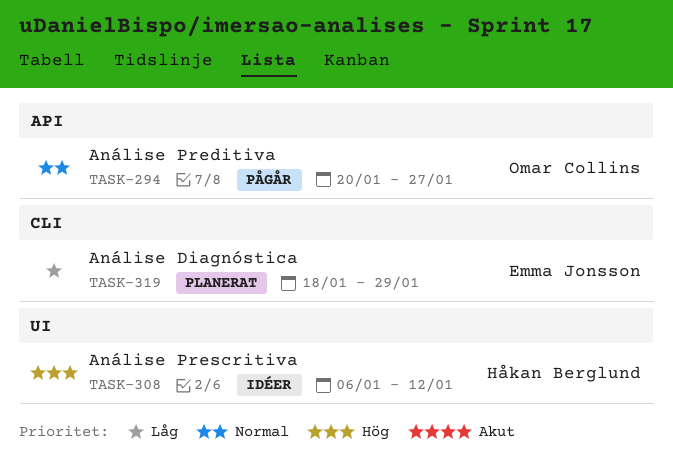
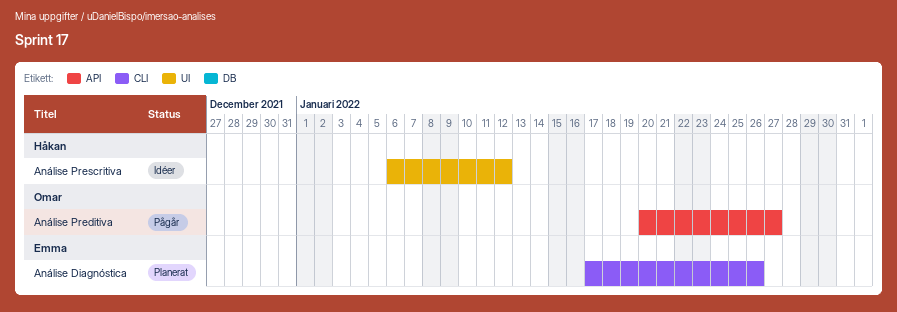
Análise Diagnóstica, start: Jan 18 -> Jan 17
Análise Diagnóstica, due: Jan 29 -> Jan 26

